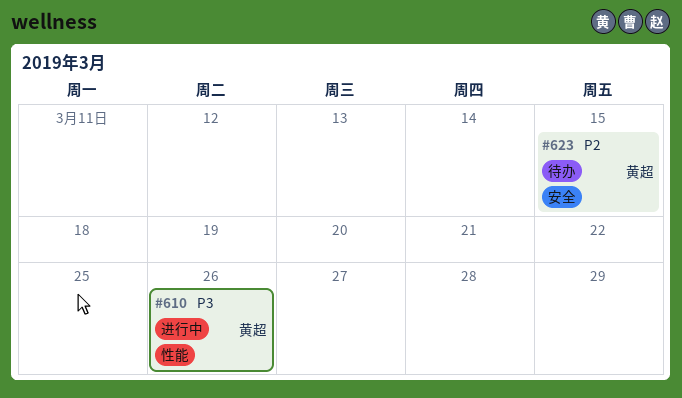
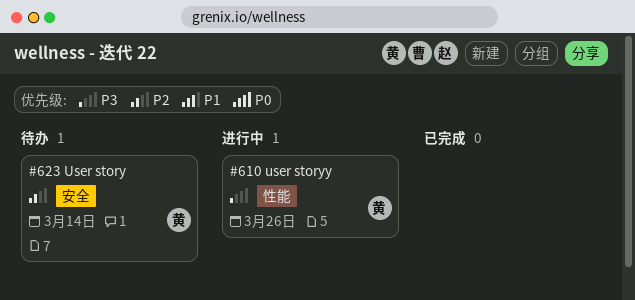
#623, due: Mar 15 -> Mar 14

